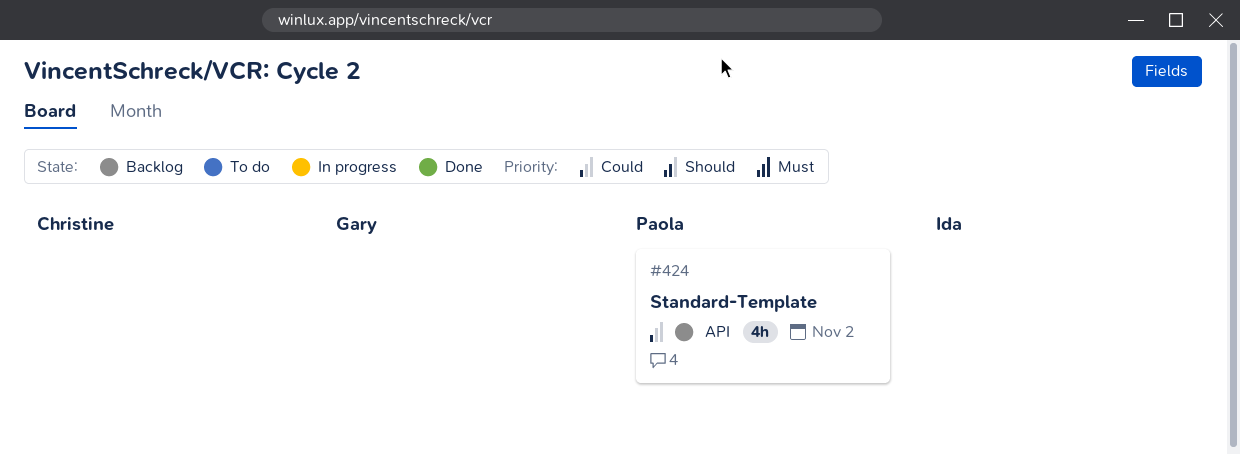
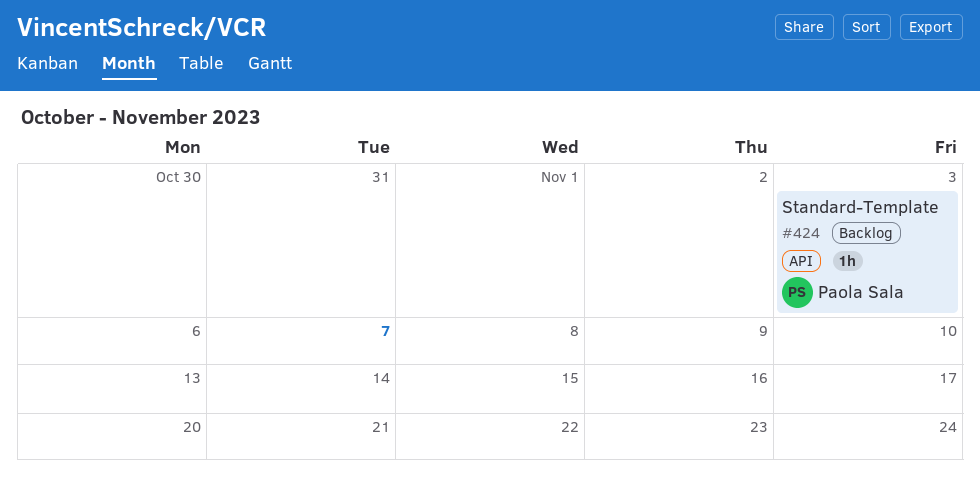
#424, estimate: 4h -> 1h
#424, due: Nov 2 -> Nov 3

